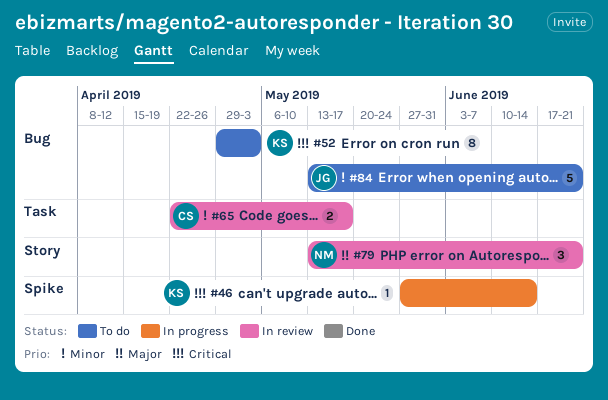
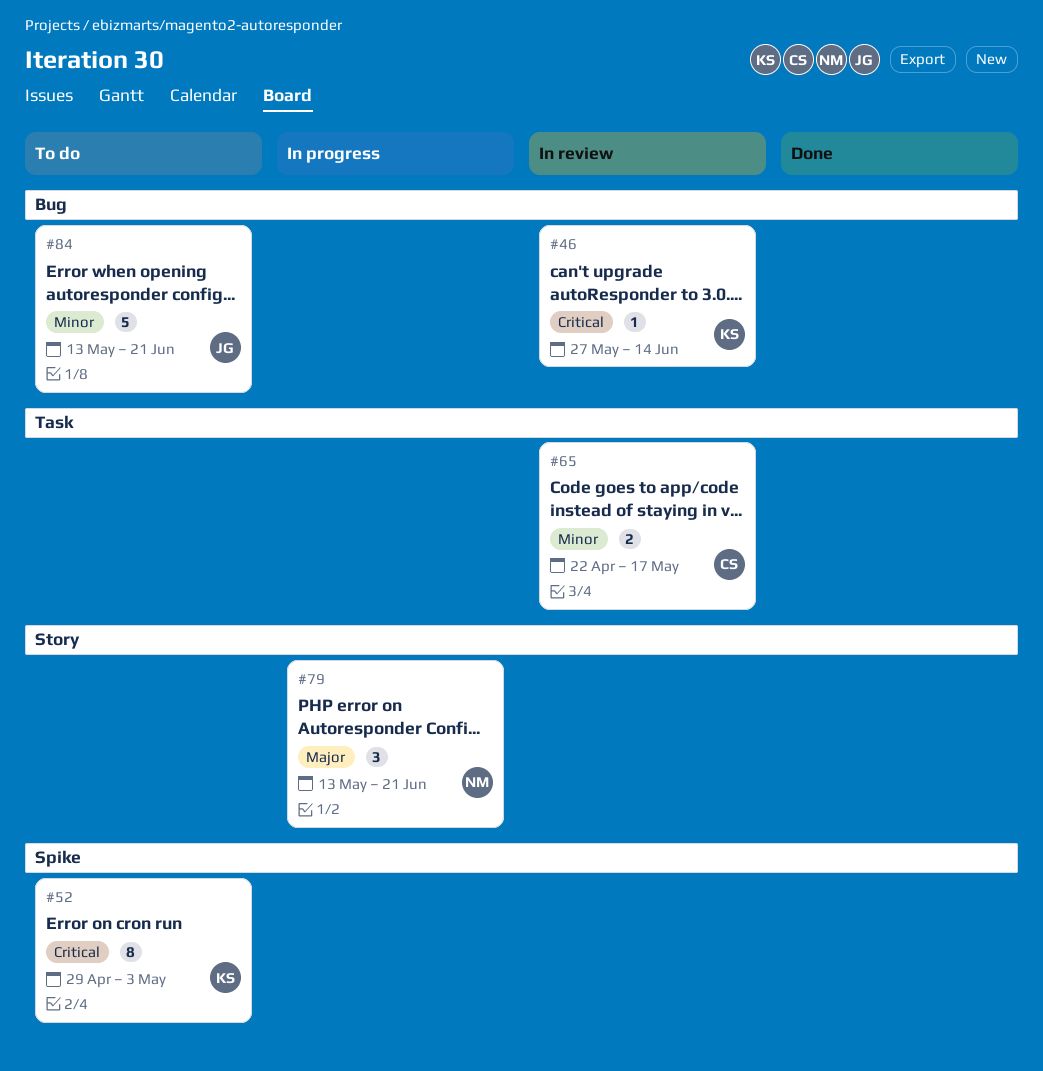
#46, status: In progress -> In review
#46, label: Spike -> Bug
#52, label: Bug -> Spike
#79, status: In review -> In progress

